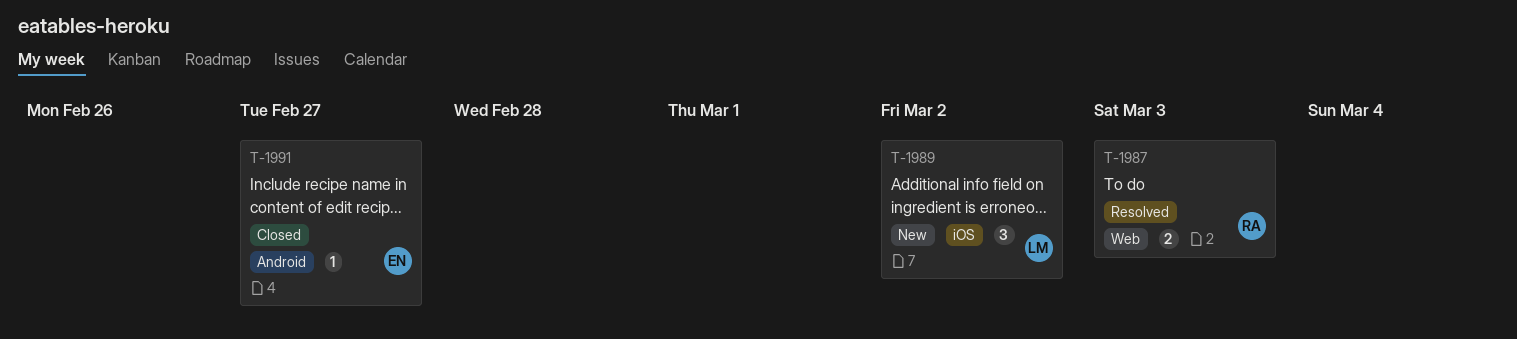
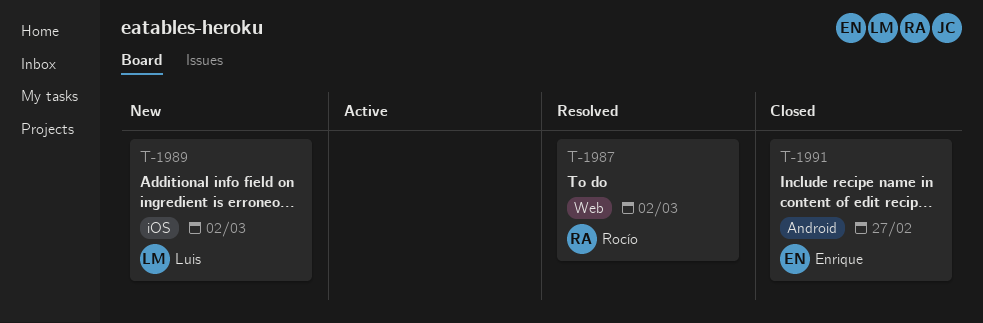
T-1987, due: Mar 3 -> Mar 2

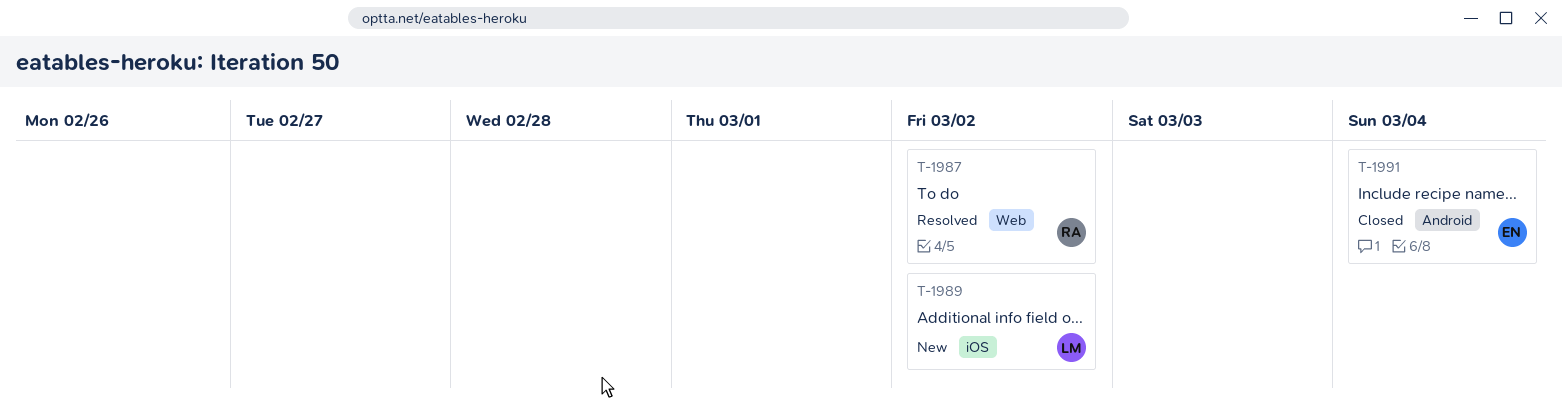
T-1991, due: Feb 27 -> Mar 4

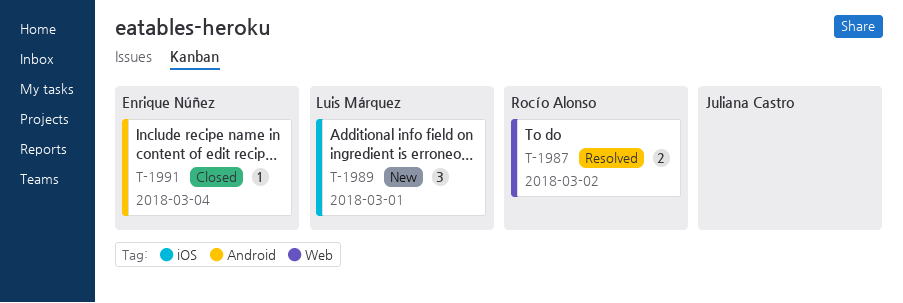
T-1989, due: Mar 2 -> Mar 1

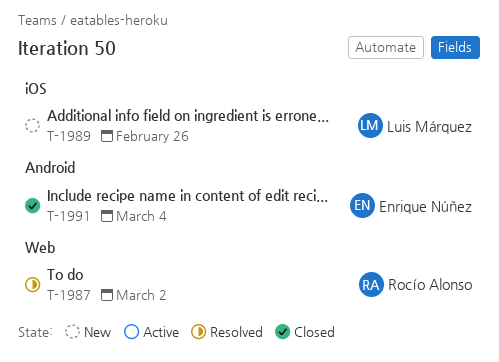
T-1989, due: Mar 1 -> Feb 26

